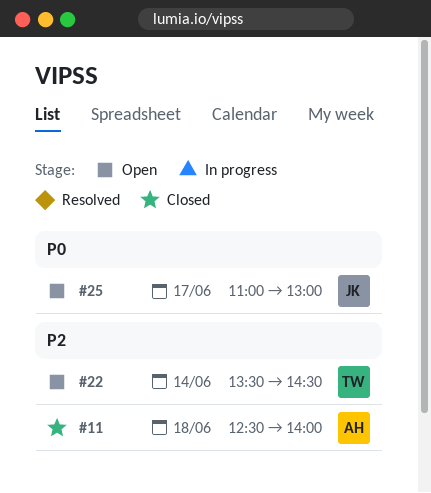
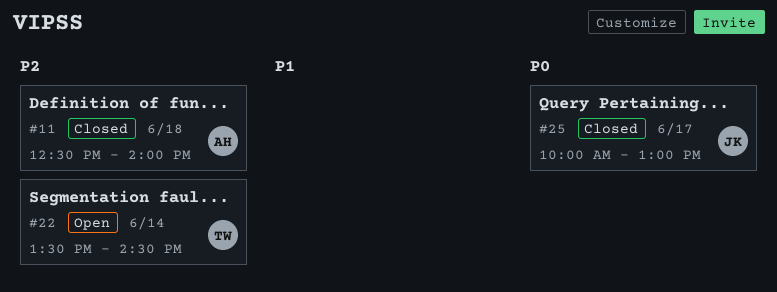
#25, status: Open -> Closed
#25, begins: 11:00 -> 10:00

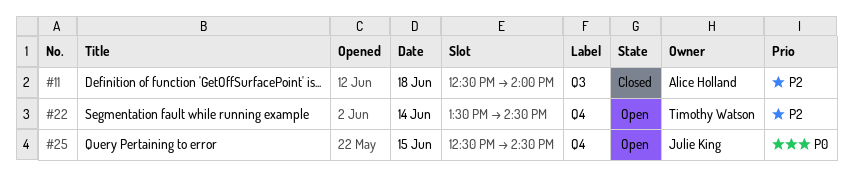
#25, status: Closed -> Open
#25, day: Jun 17 -> Jun 15
#25, begins: 10:00 -> 12:30
#25, ends: 13:00 -> 14:30

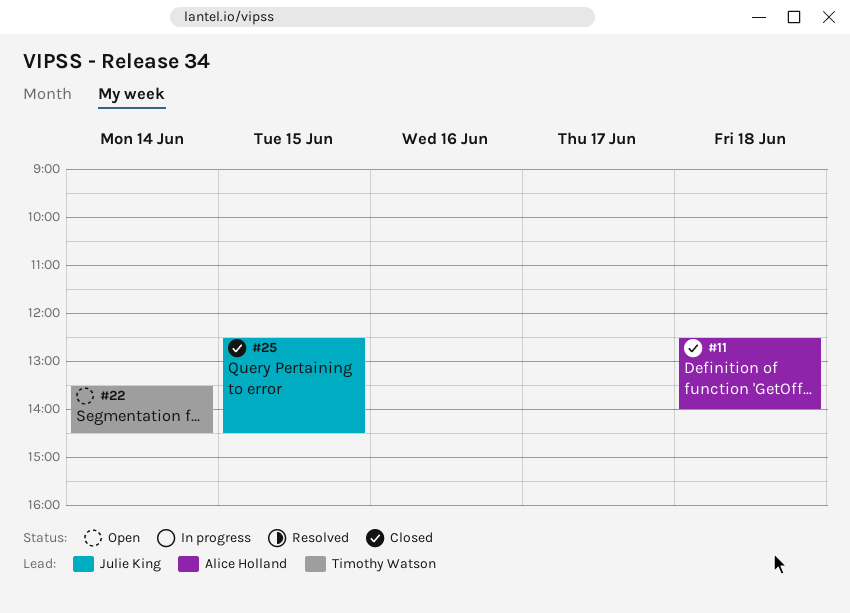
#25, status: Open -> Closed

